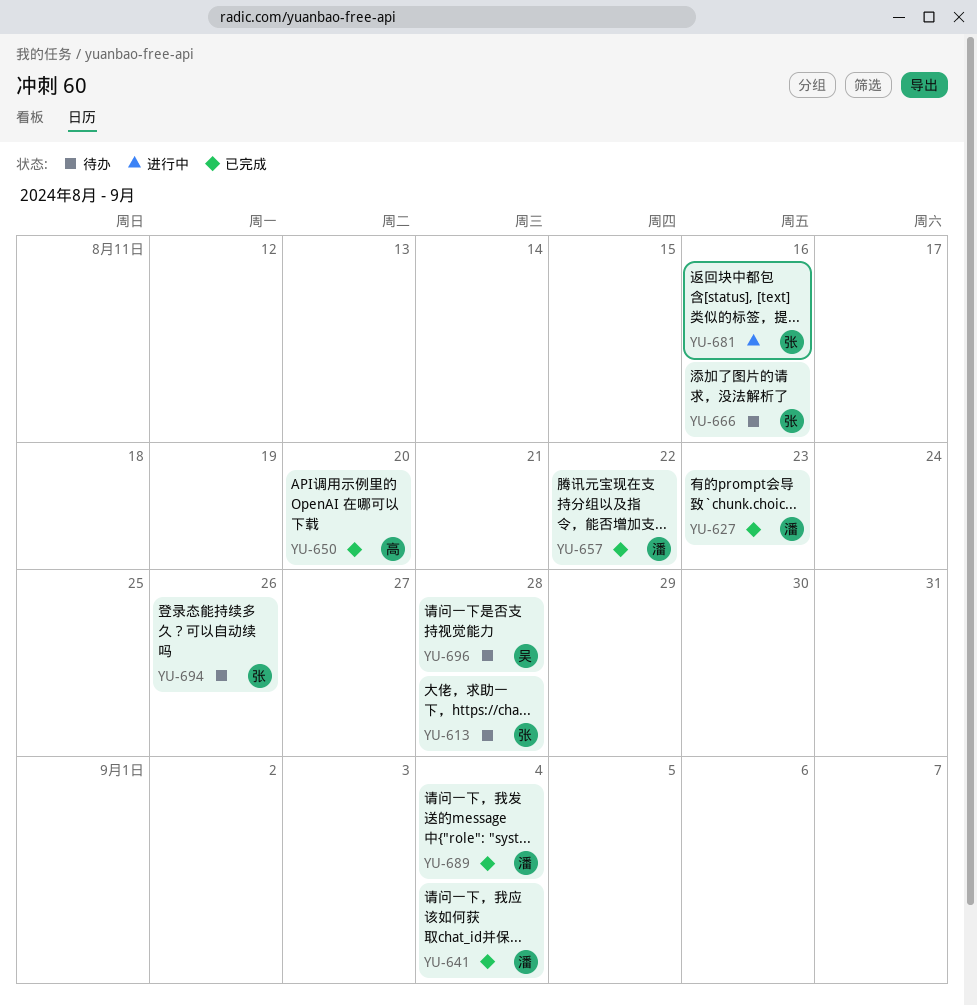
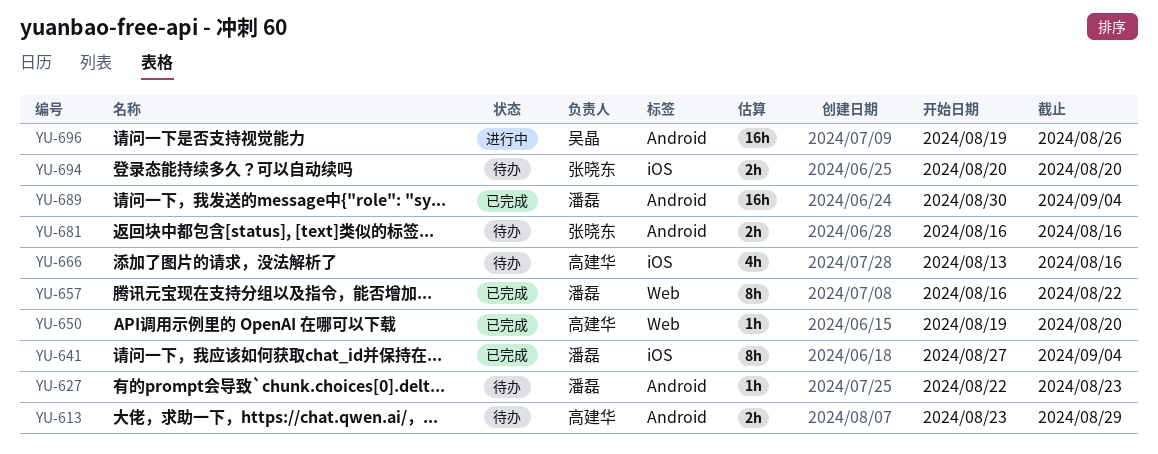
YU-613, owner: 张晓东 -> 高建华
YU-613, due: Aug 28 -> Aug 29
YU-627, status: 已完成 -> 待办
YU-666, owner: 张晓东 -> 高建华
YU-681, status: 进行中 -> 待办
YU-694, due: Aug 26 -> Aug 20
YU-696, status: 待办 -> 进行中
YU-696, due: Aug 28 -> Aug 26

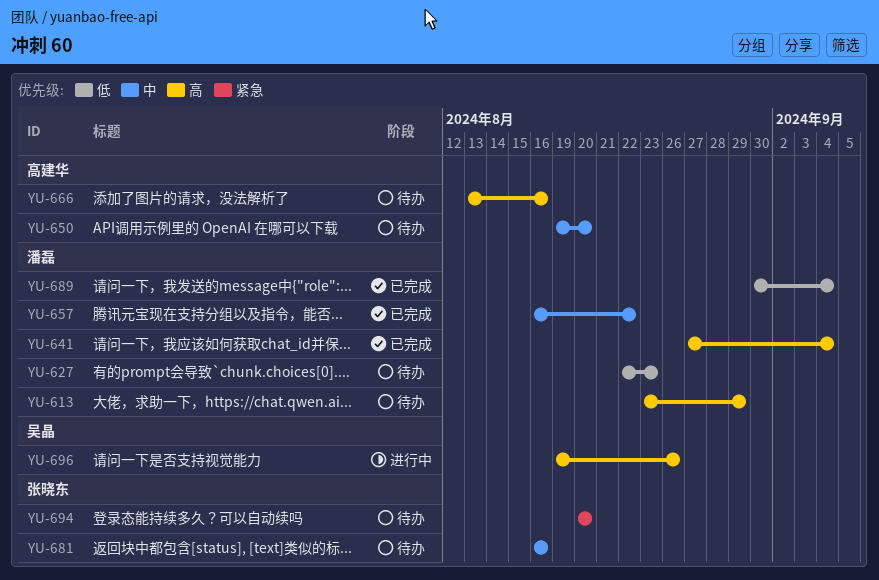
YU-613, owner: 高建华 -> 潘磊
YU-650, status: 已完成 -> 待办

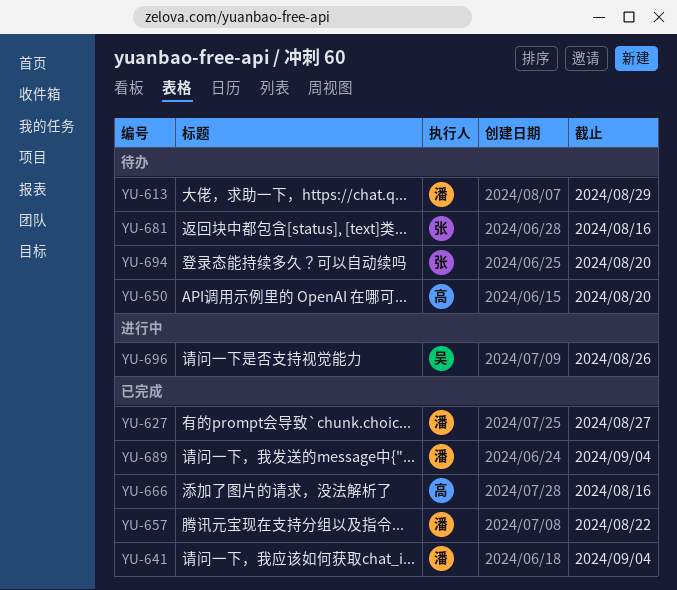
YU-627, status: 待办 -> 已完成
YU-627, due: Aug 23 -> Aug 27
YU-666, status: 待办 -> 已完成

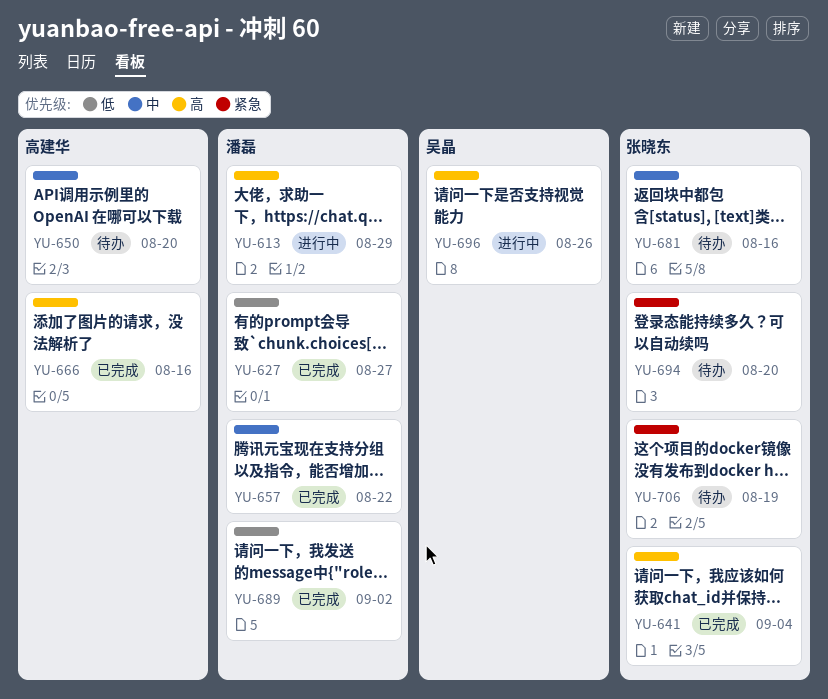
YU-613, status: 待办 -> 进行中
YU-641, owner: 潘磊 -> 张晓东
YU-689, due: Sep 4 -> Sep 2
YU-706: none -> present

